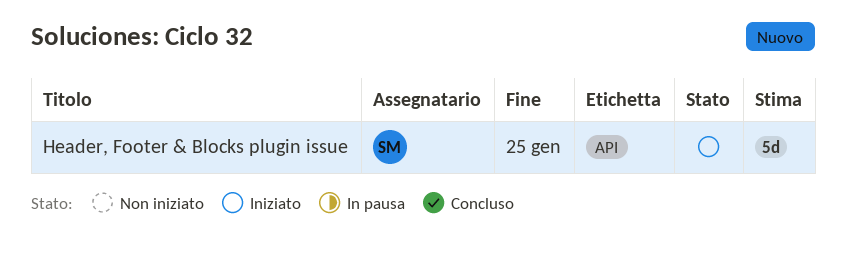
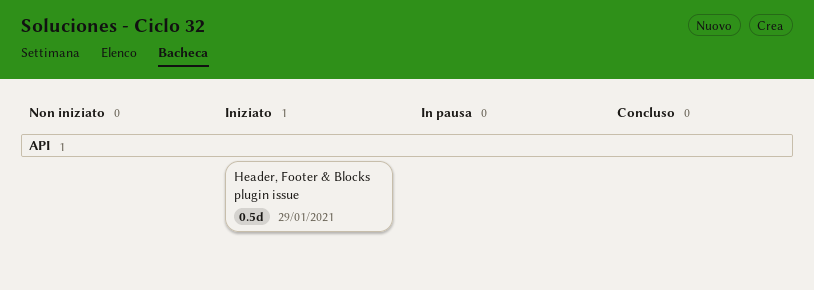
Header, Footer & Blocks plugin issue, estimate: 5d -> 0.5d
Header, Footer & Blocks plugin issue, due: Jan 25 -> Jan 29

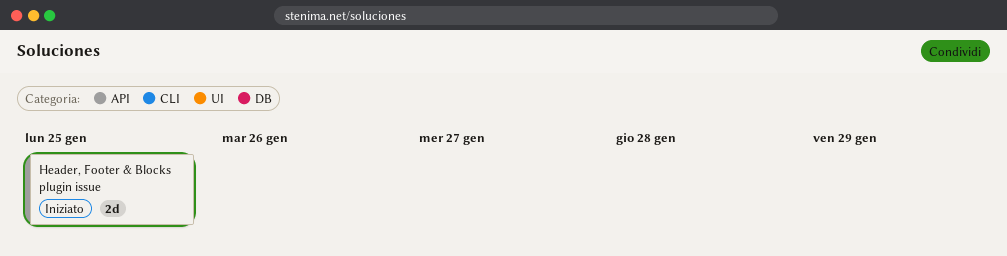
Header, Footer & Blocks plugin issue, estimate: 0.5d -> 2d
Header, Footer & Blocks plugin issue, due: Jan 29 -> Jan 25

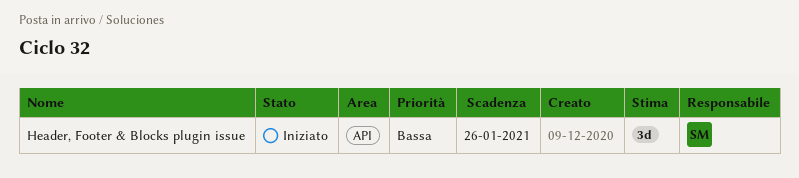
Header, Footer & Blocks plugin issue, estimate: 2d -> 3d
Header, Footer & Blocks plugin issue, due: Jan 25 -> Jan 26

